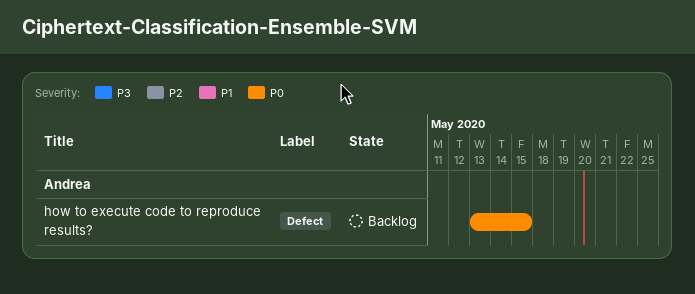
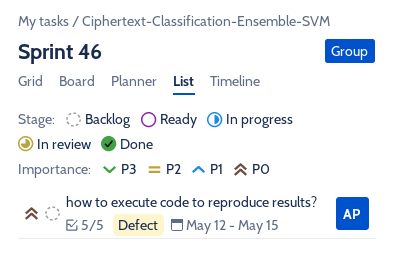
how to execute code to reproduce results?, start: May 13 -> May 12

